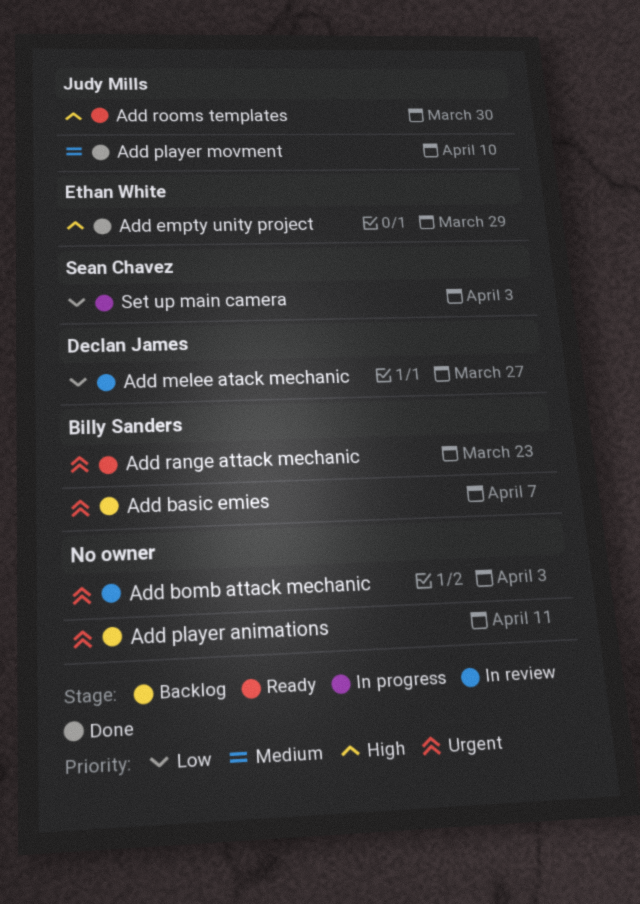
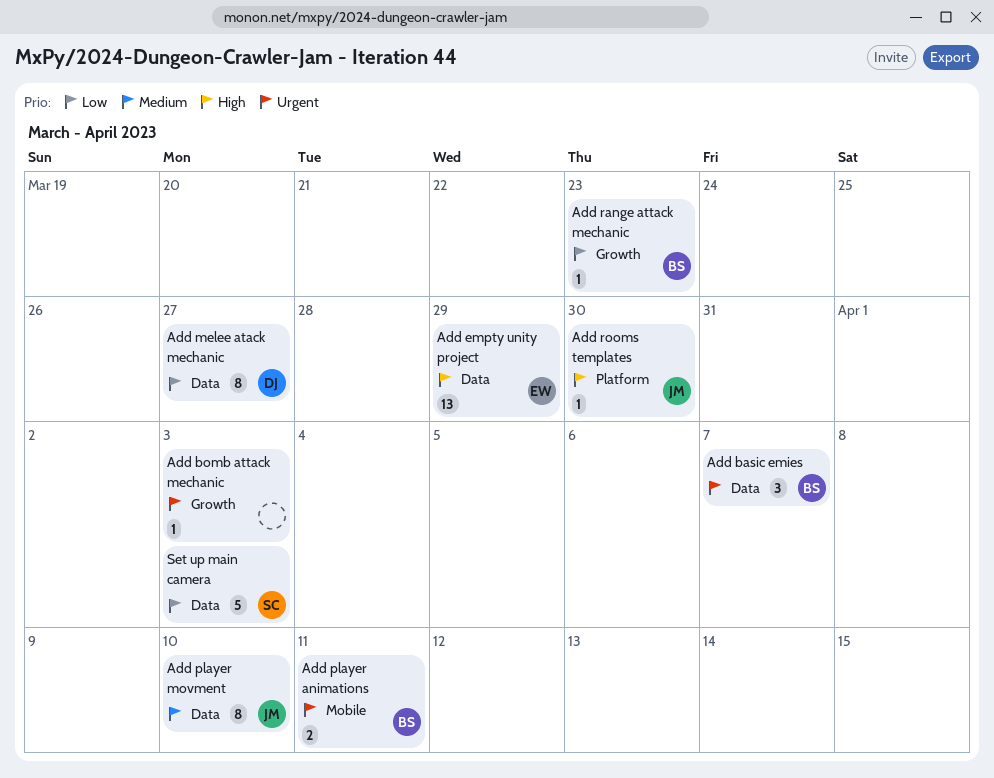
Add player animations, owner: none -> Billy Sanders
Add range attack mechanic, priority: Urgent -> Low

